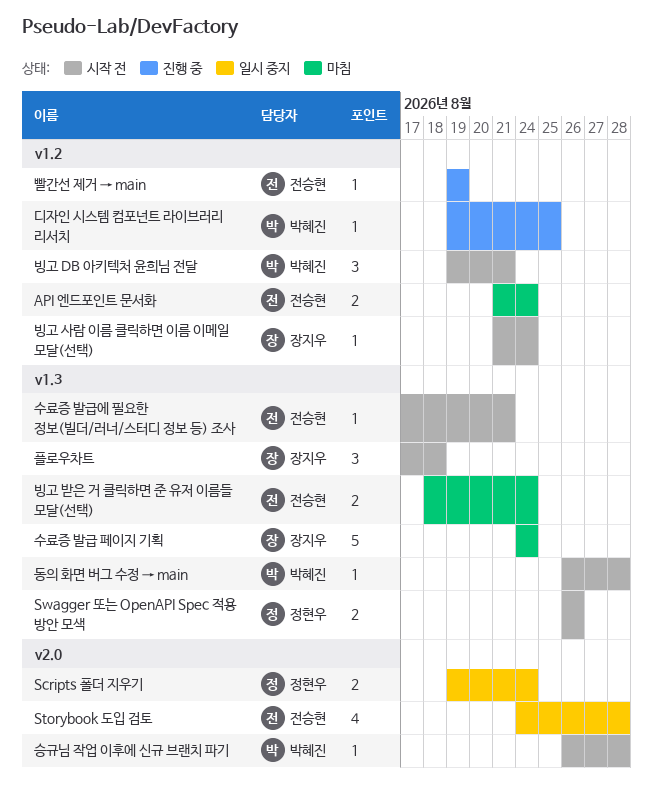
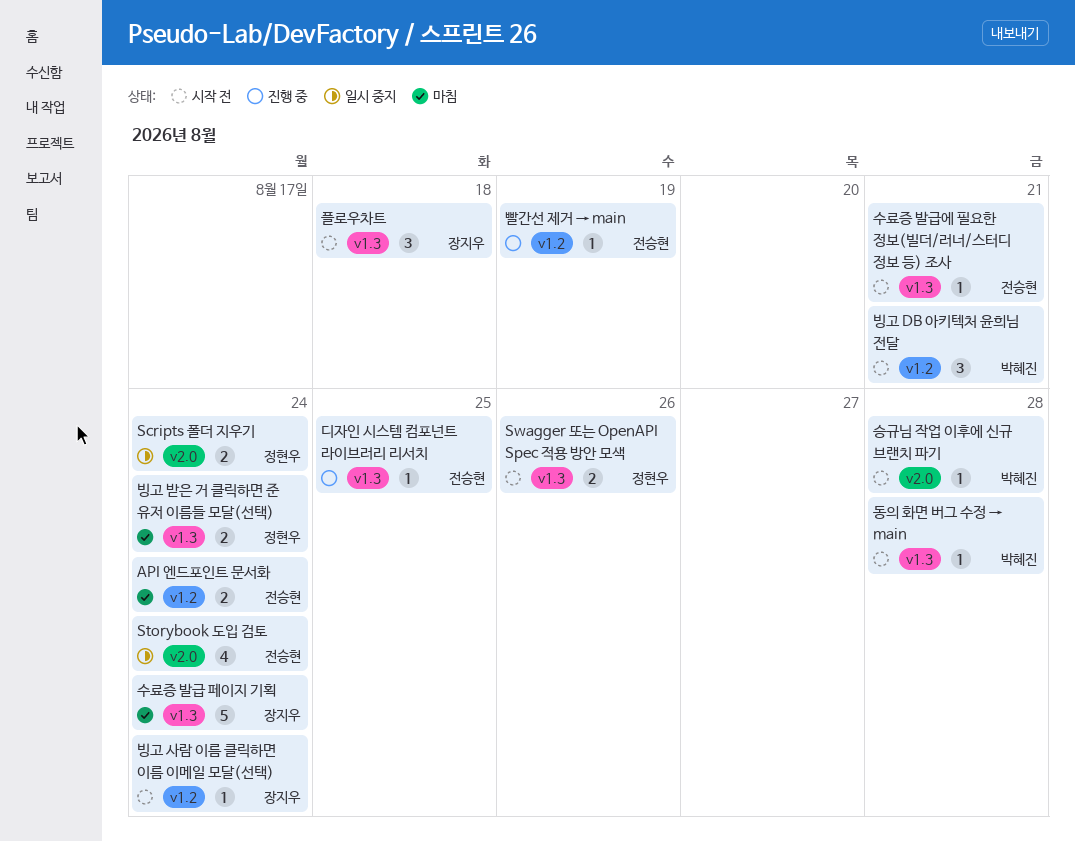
Storybook 도입 검토, due: Aug 28 -> Aug 24
디자인 시스템 컴포넌트 라이브러리 리서치, owner: 박혜진 -> 전승현
디자인 시스템 컴포넌트 라이브러리 리서치, label: v1.2 -> v1.3
빙고 받은 거 클릭하면 준 유저 이름들 모달(선택), owner: 전승현 -> 정현우

